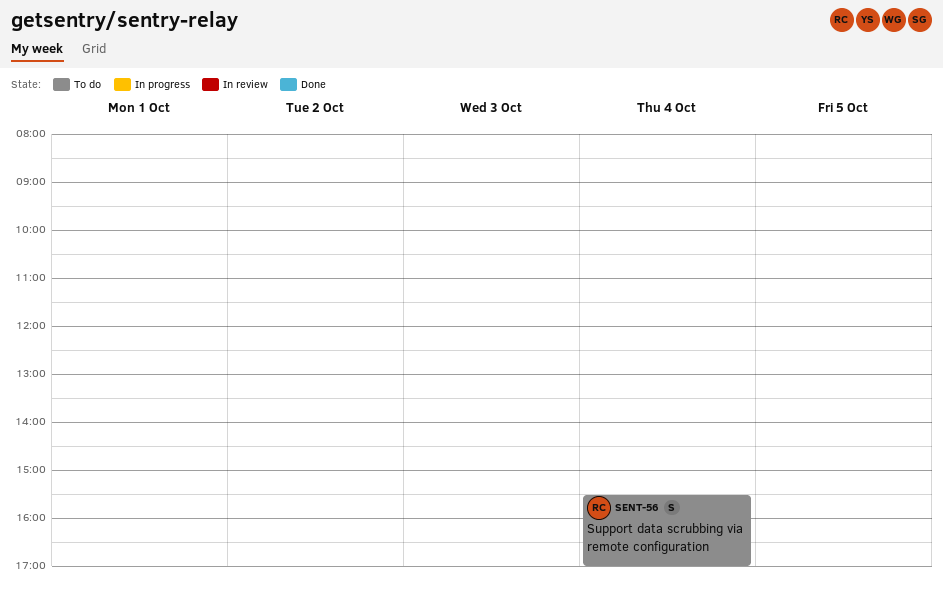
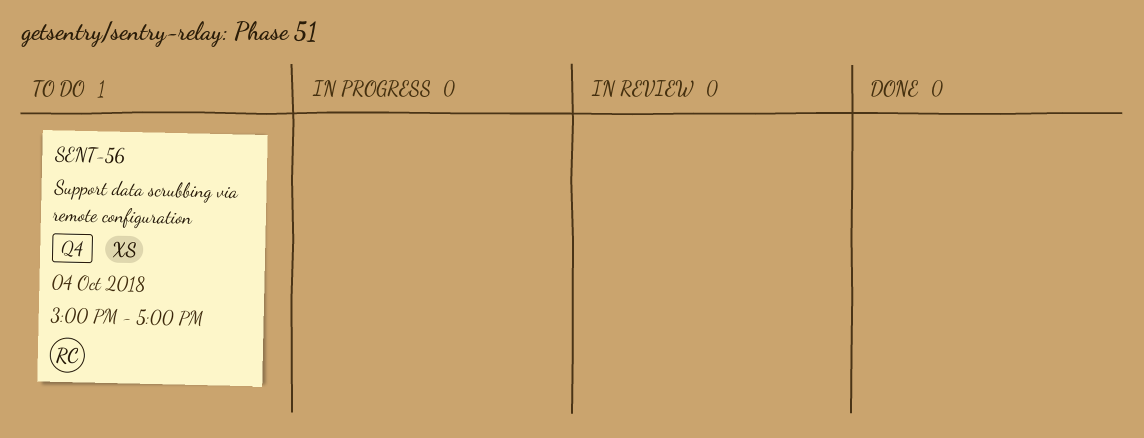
SENT-56, estimate: S -> XS
SENT-56, begins: 15:30 -> 15:00

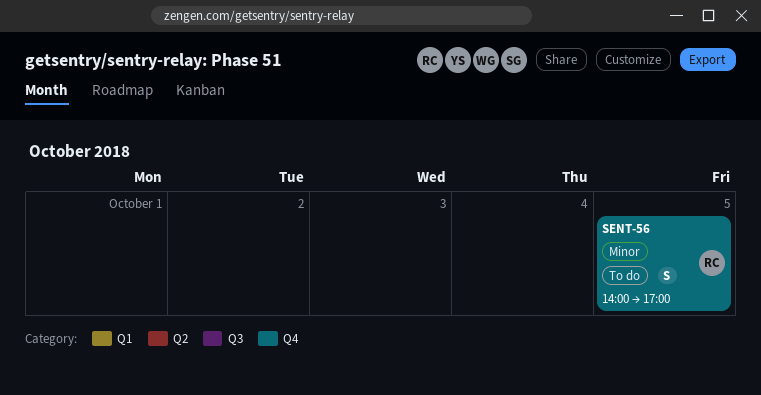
SENT-56, estimate: XS -> S
SENT-56, day: Oct 4 -> Oct 5
SENT-56, begins: 15:00 -> 14:00

